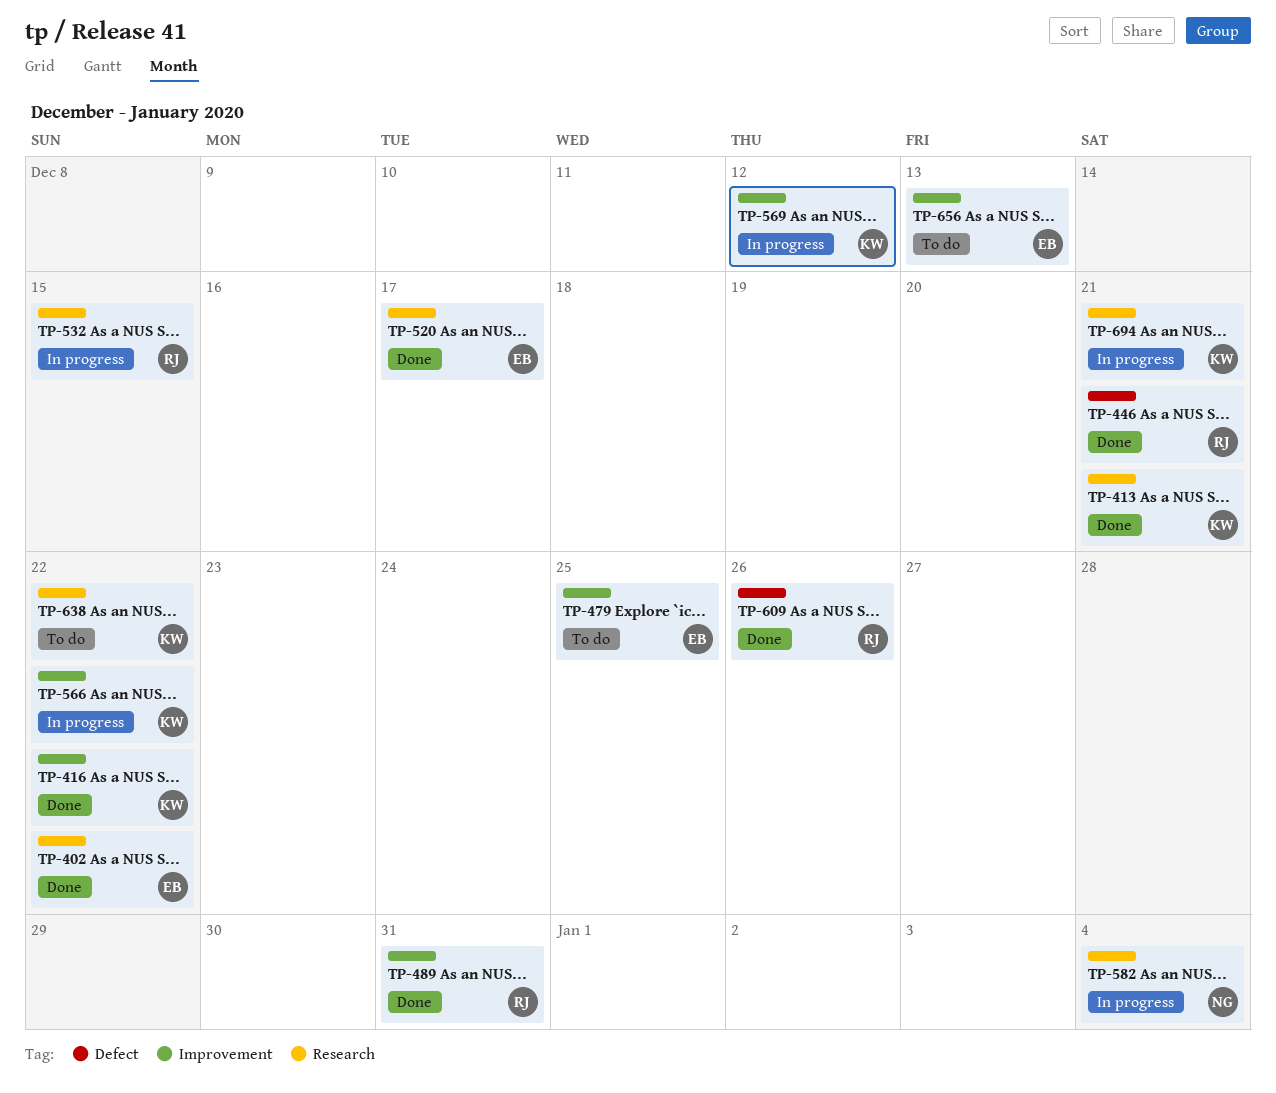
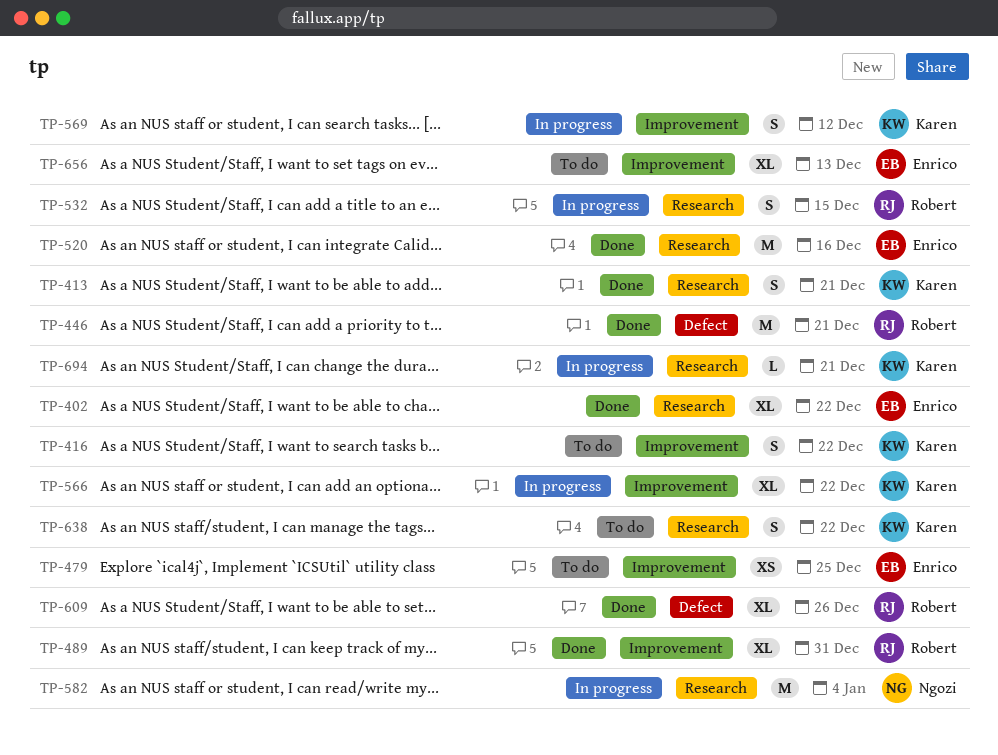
TP-416, status: Done -> To do
TP-520, due: Dec 17 -> Dec 16

